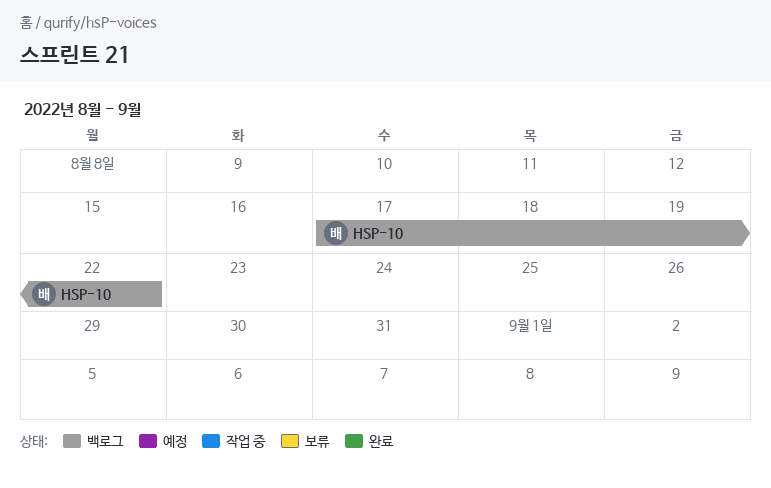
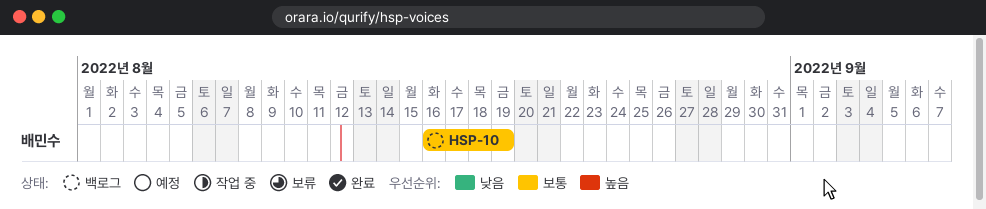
HSP-10, start: Aug 17 -> Aug 16
HSP-10, due: Aug 22 -> Aug 19

